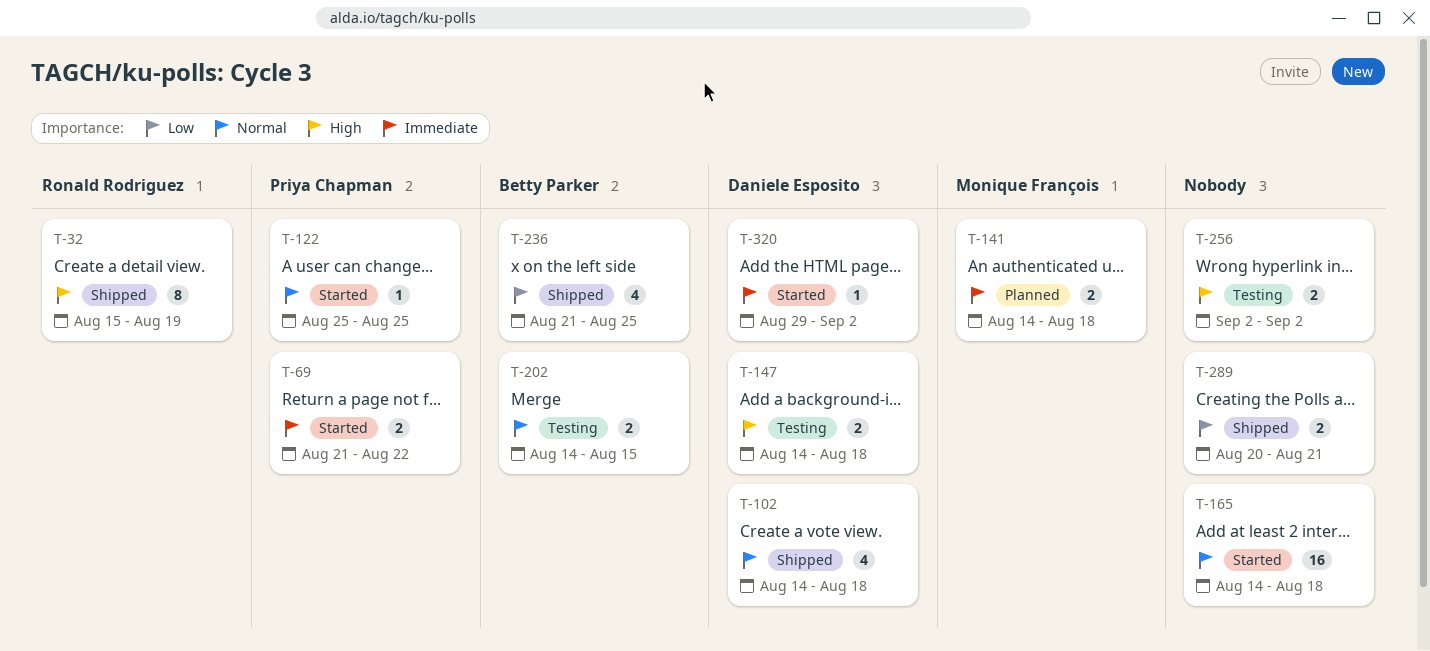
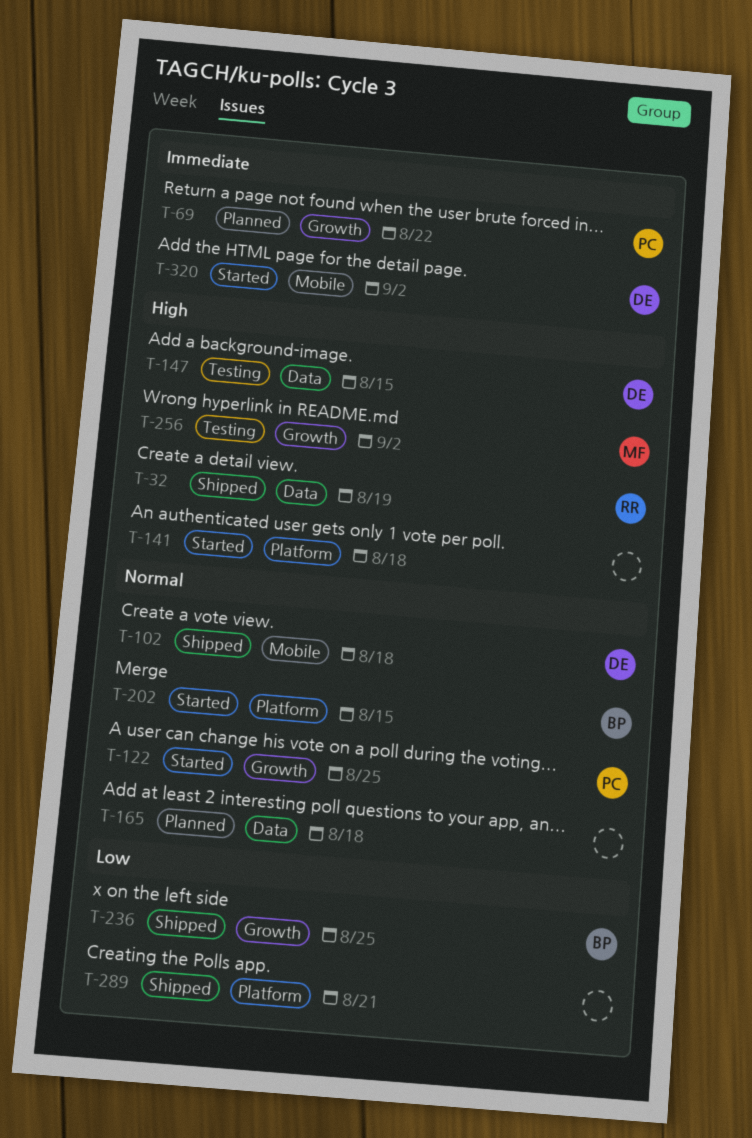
T-69, status: Started -> Planned
T-141, status: Planned -> Started
T-141, owner: Monique François -> none
T-141, priority: Immediate -> High
T-147, due: Aug 18 -> Aug 15
T-165, status: Started -> Planned
T-202, status: Testing -> Started
T-256, owner: none -> Monique François

